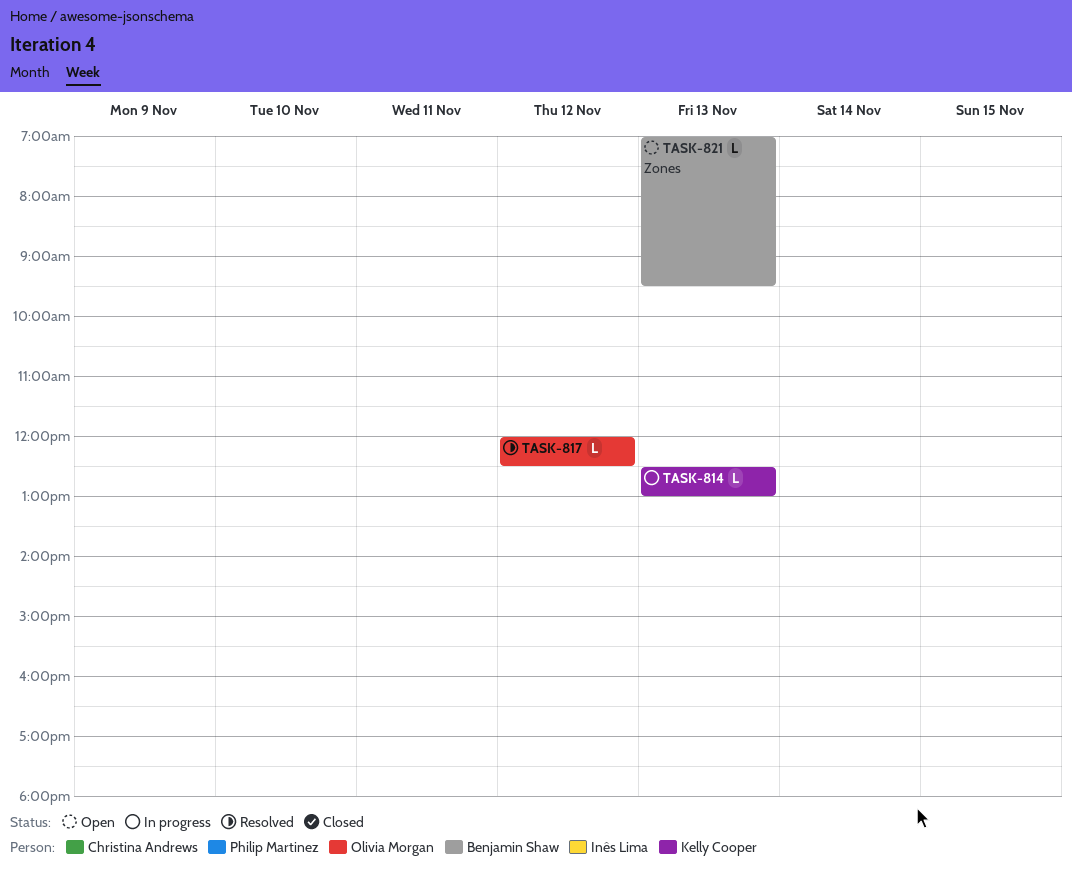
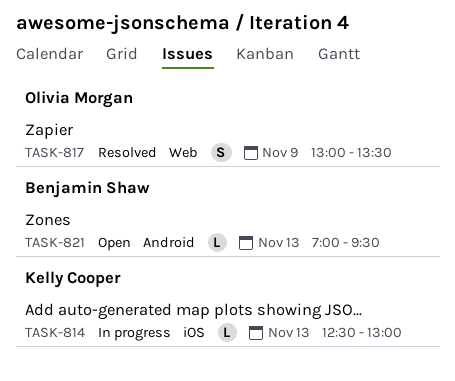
TASK-817, estimate: L -> S
TASK-817, day: Nov 12 -> Nov 9
TASK-817, begins: 12:00 -> 13:00
TASK-817, ends: 12:30 -> 13:30

